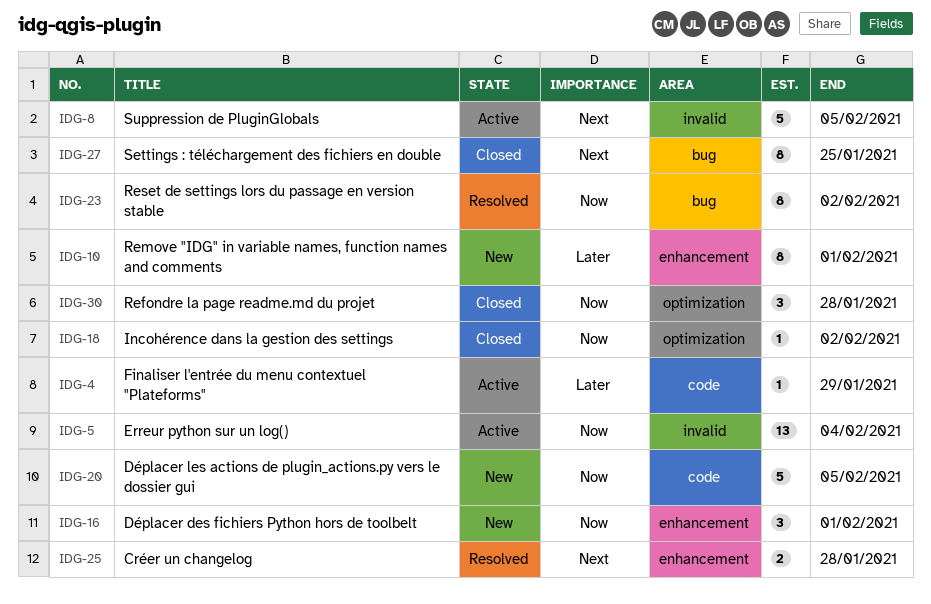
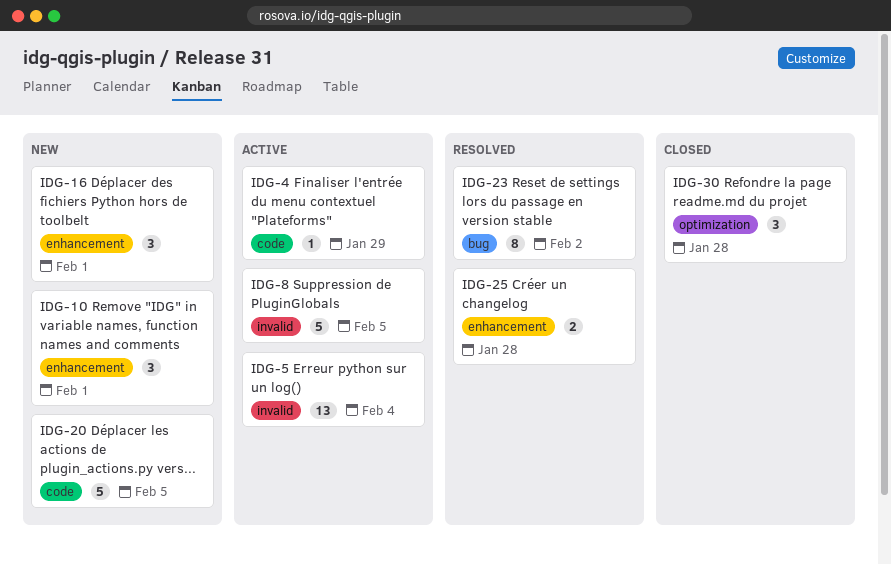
IDG-10, estimate: 8 -> 3
IDG-18: present -> none
IDG-27: present -> none

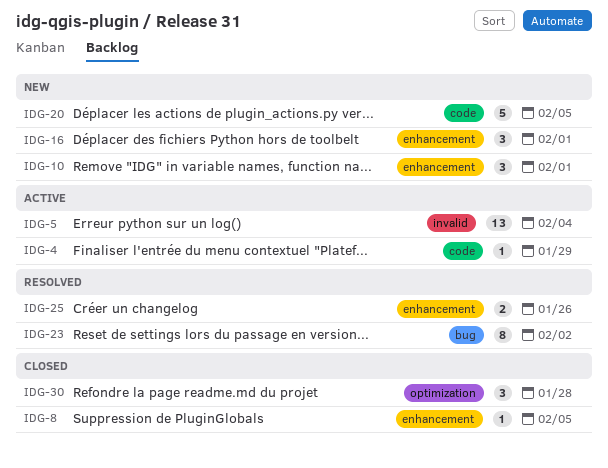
IDG-8, status: Active -> Closed
IDG-8, label: invalid -> enhancement
IDG-8, estimate: 5 -> 1
IDG-25, due: Jan 28 -> Jan 26

